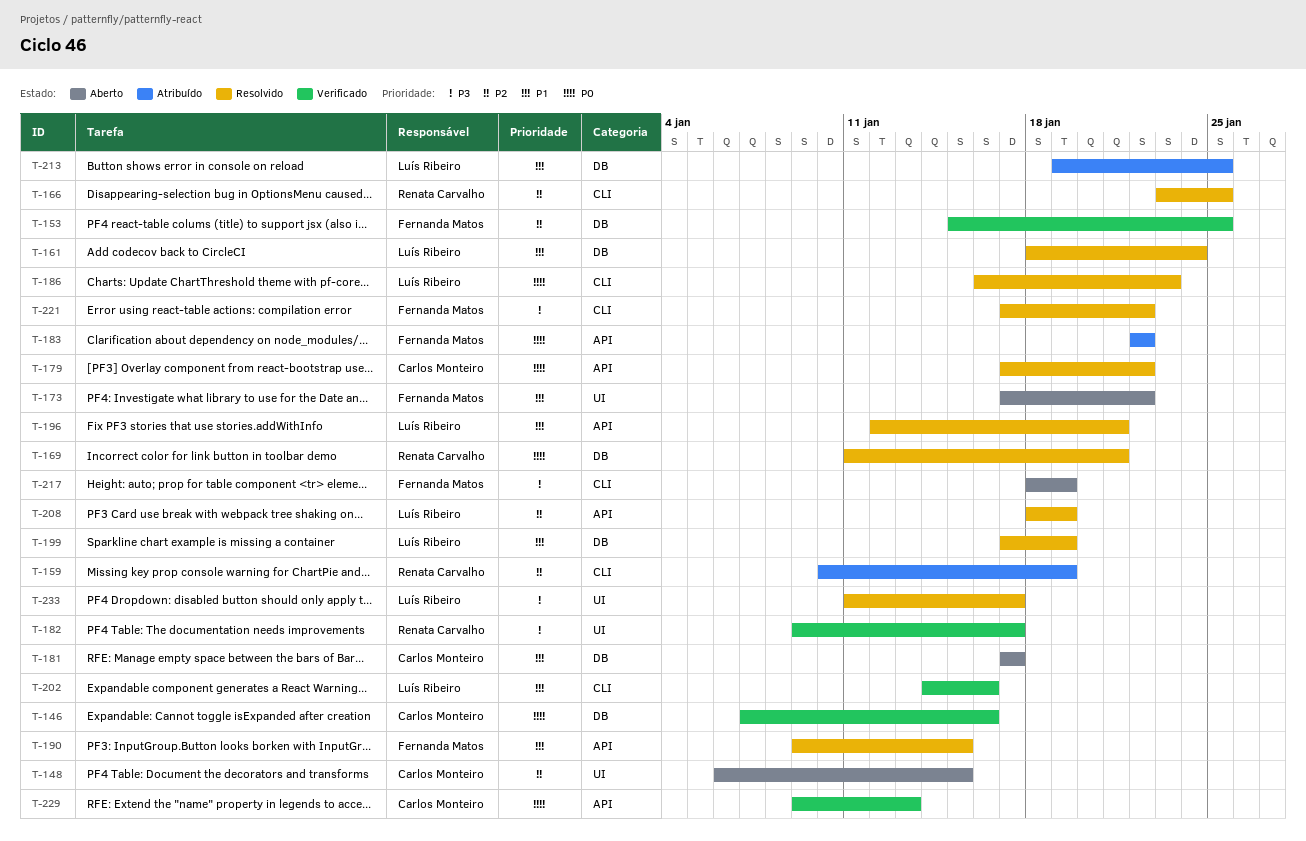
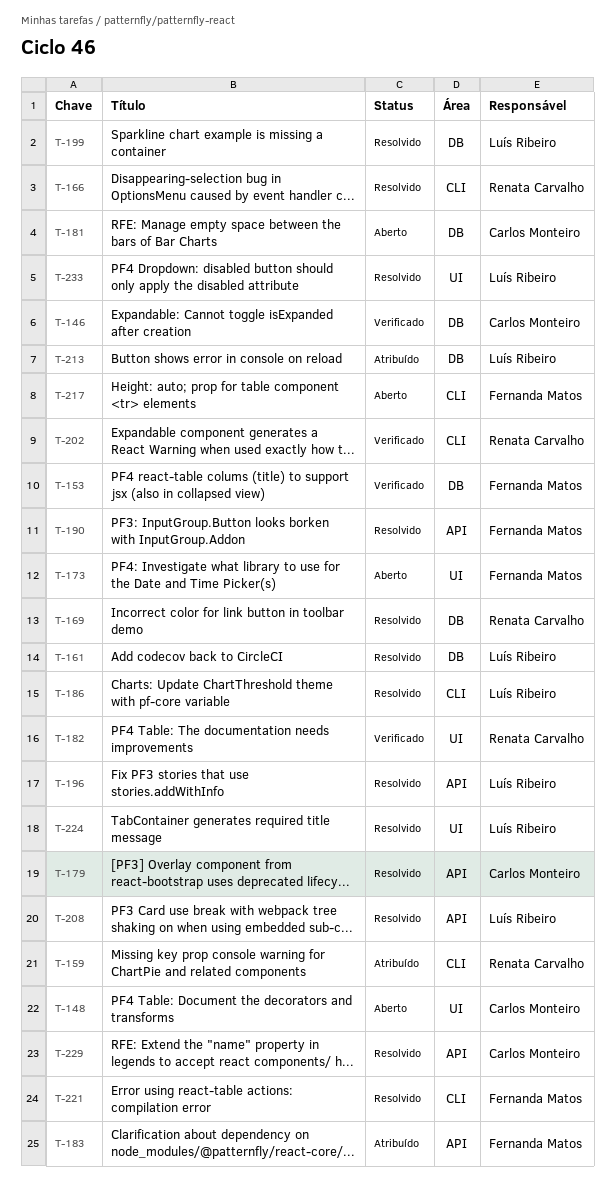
T-202, owner: Luís Ribeiro -> Renata Carvalho
T-224: none -> present
T-229, status: Verificado -> Resolvido

